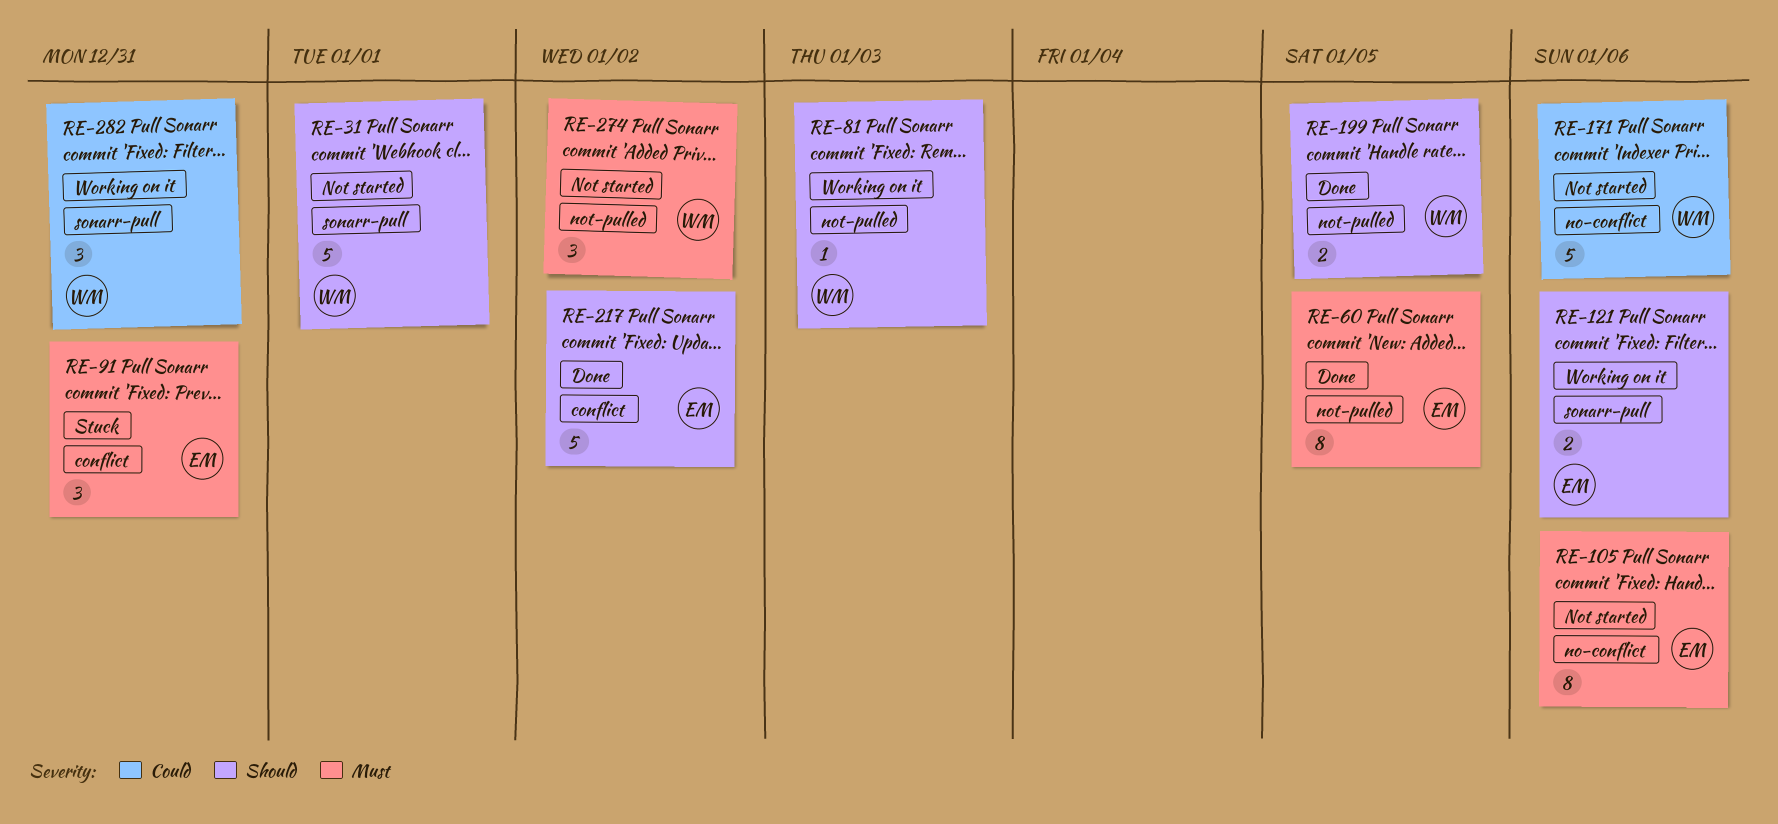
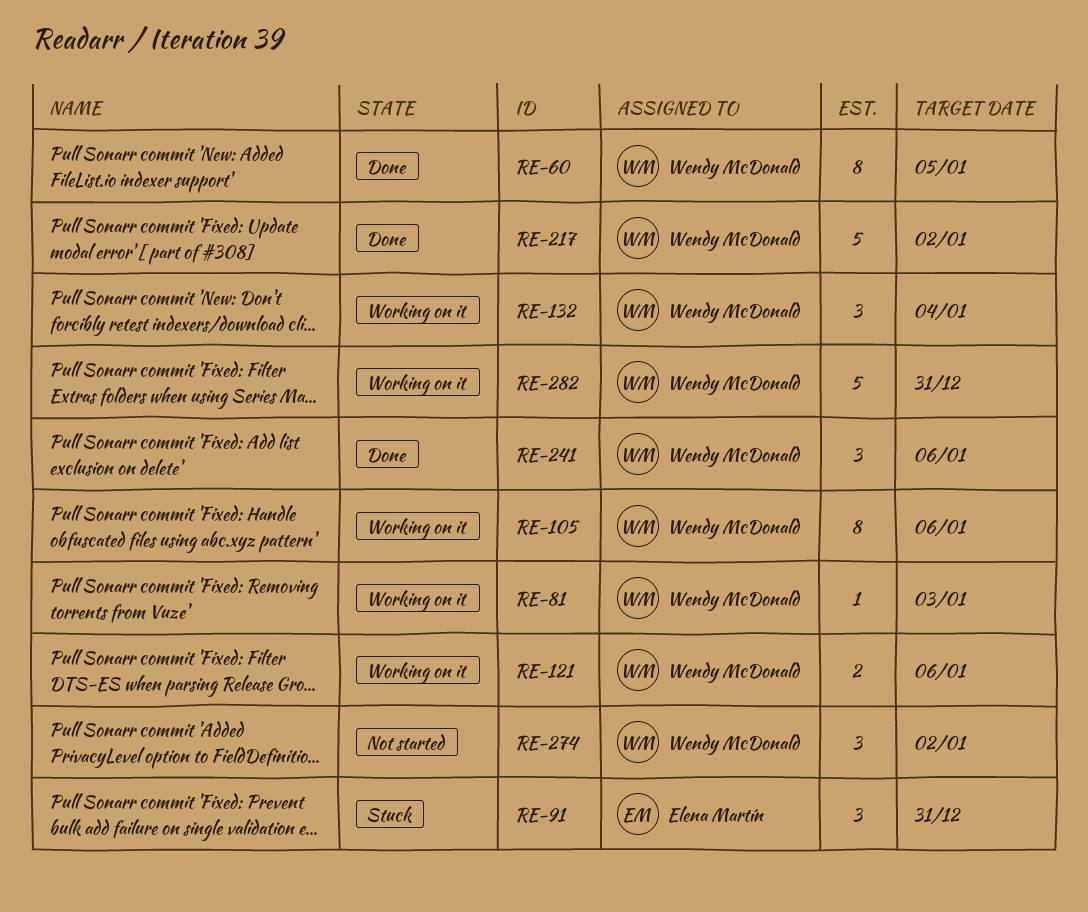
RE-31: present -> none
RE-60, owner: Elena Martín -> Wendy McDonald
RE-105, status: Not started -> Working on it
RE-105, owner: Elena Martín -> Wendy McDonald
RE-121, owner: Elena Martín -> Wendy McDonald
RE-132: none -> present
RE-171: present -> none
RE-199: present -> none
RE-217, owner: Elena Martín -> Wendy McDonald
RE-241: none -> present
RE-282, estimate: 3 -> 5

